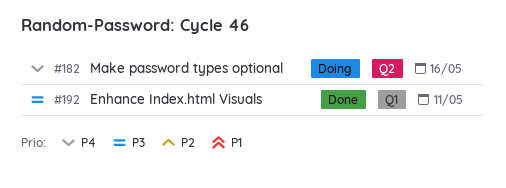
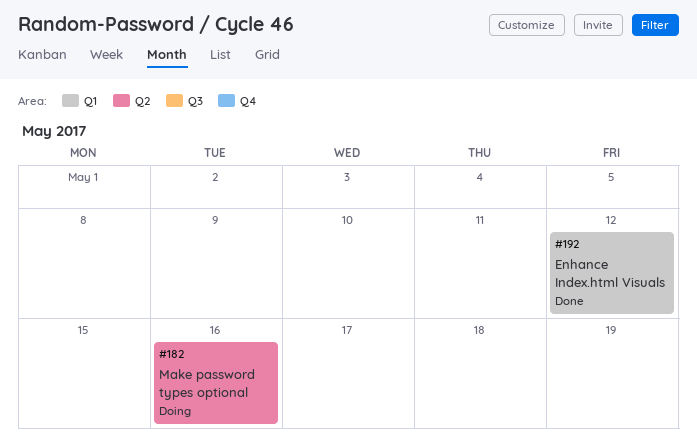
#192, due: May 11 -> May 12

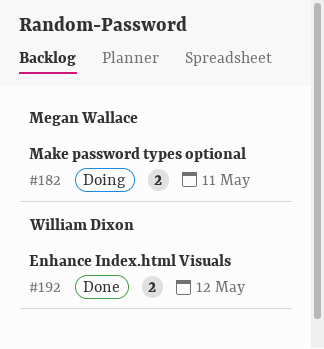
#182, due: May 16 -> May 11

